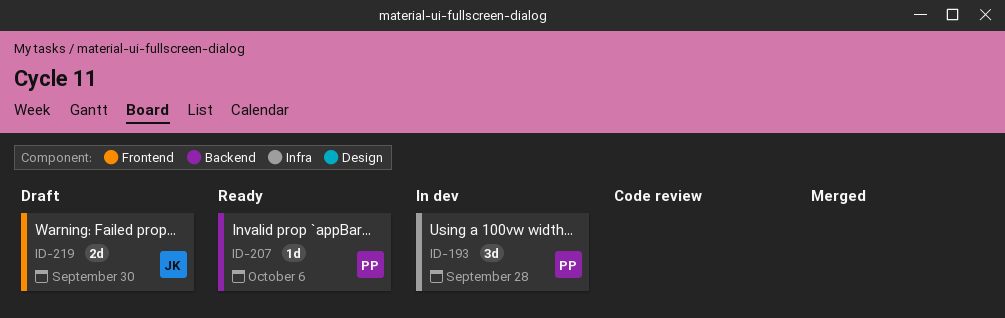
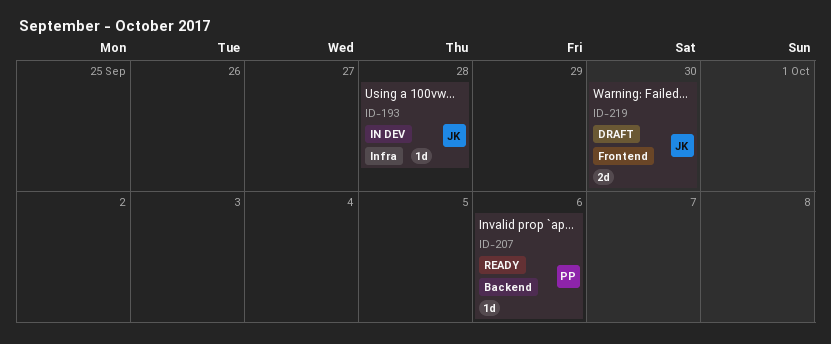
ID-193, owner: PP -> JK
ID-193, estimate: 3d -> 1d

